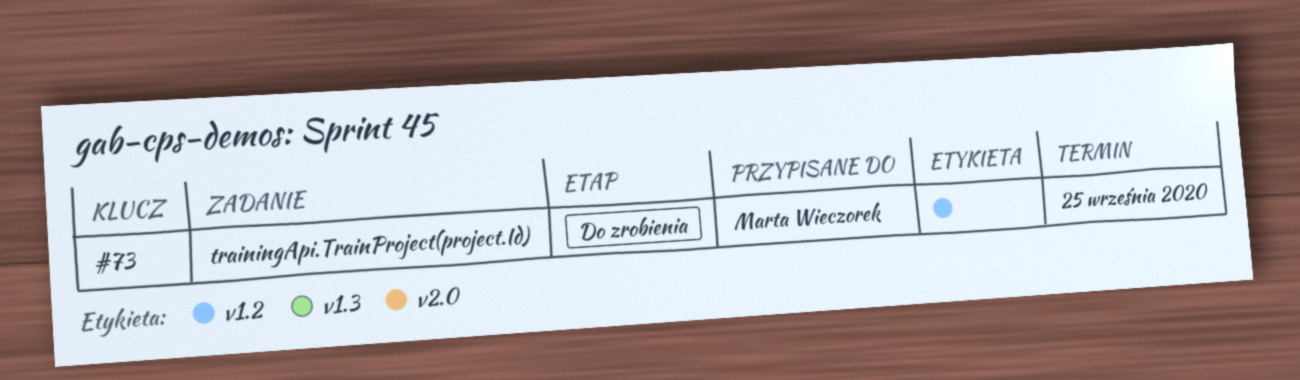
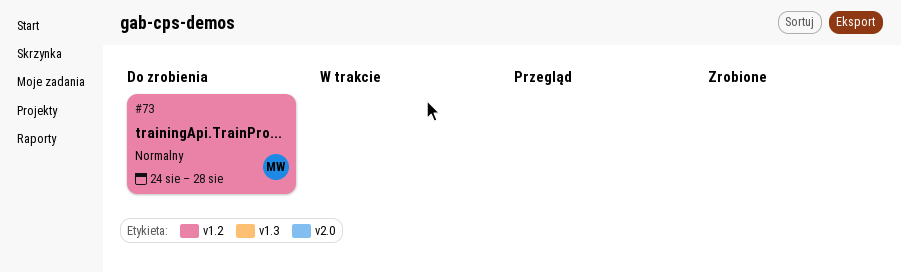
#73, due: Sep 25 -> Aug 28

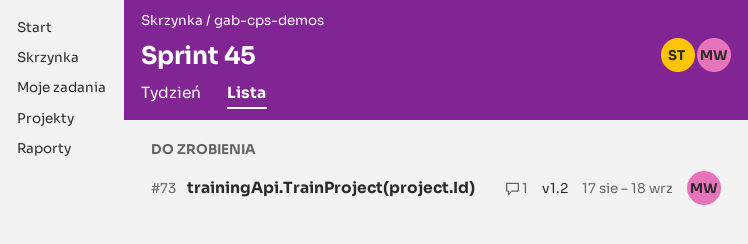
#73, start: Aug 24 -> Aug 17
#73, due: Aug 28 -> Sep 18

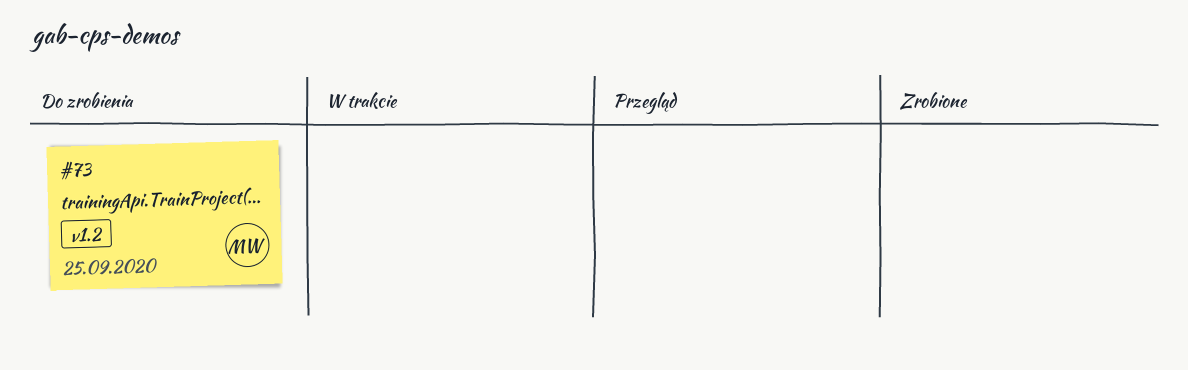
#73, due: Sep 18 -> Sep 25

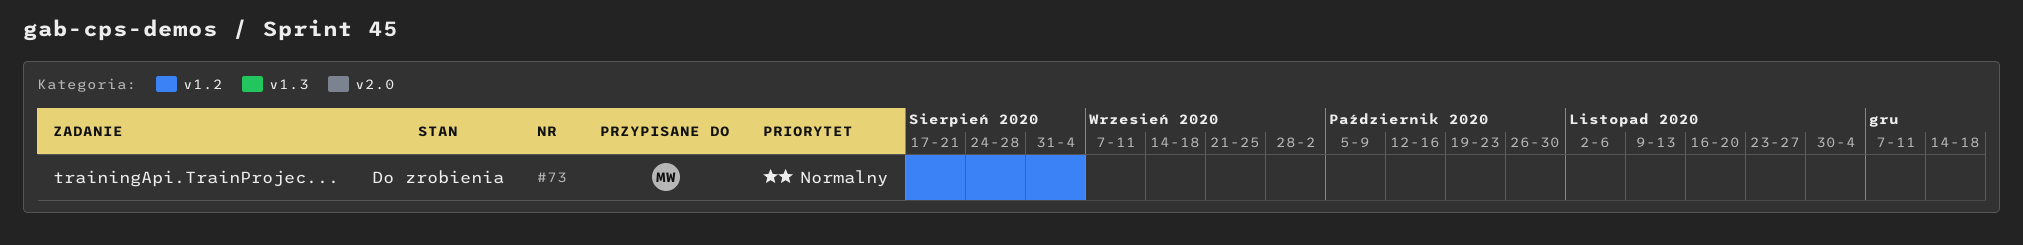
#73, due: Sep 25 -> Sep 4

